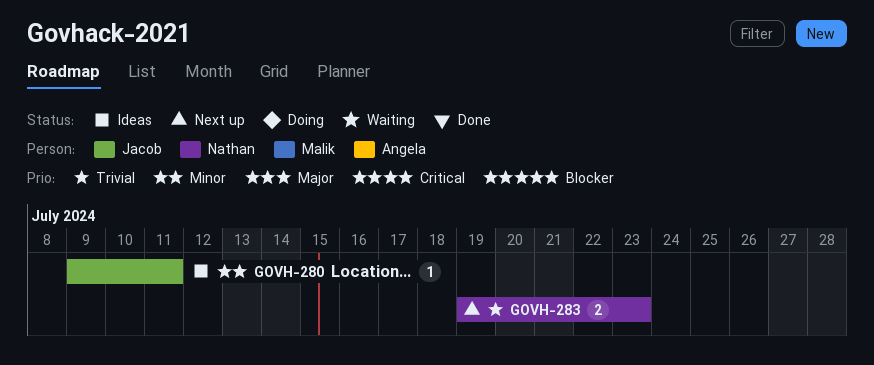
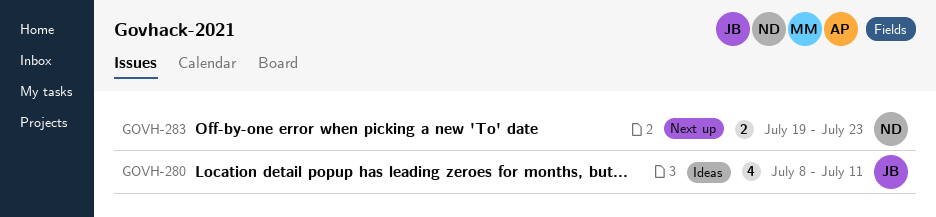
GOVH-280, estimate: 1 -> 4
GOVH-280, start: Jul 9 -> Jul 8

